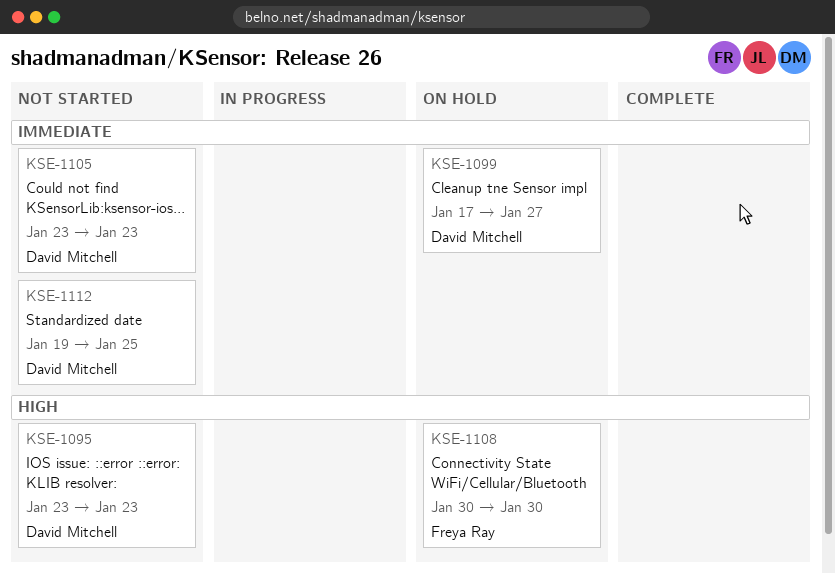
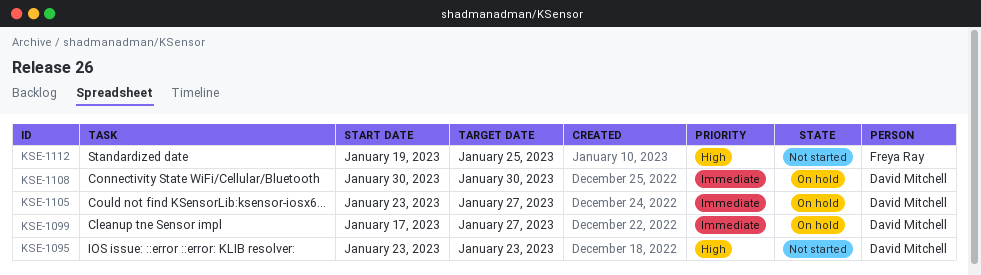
KSE-1105, status: Not started -> On hold
KSE-1105, due: Jan 23 -> Jan 27
KSE-1108, owner: Freya Ray -> David Mitchell
KSE-1108, priority: High -> Immediate
KSE-1112, owner: David Mitchell -> Freya Ray
KSE-1112, priority: Immediate -> High

